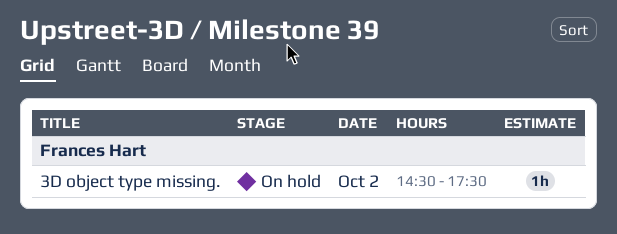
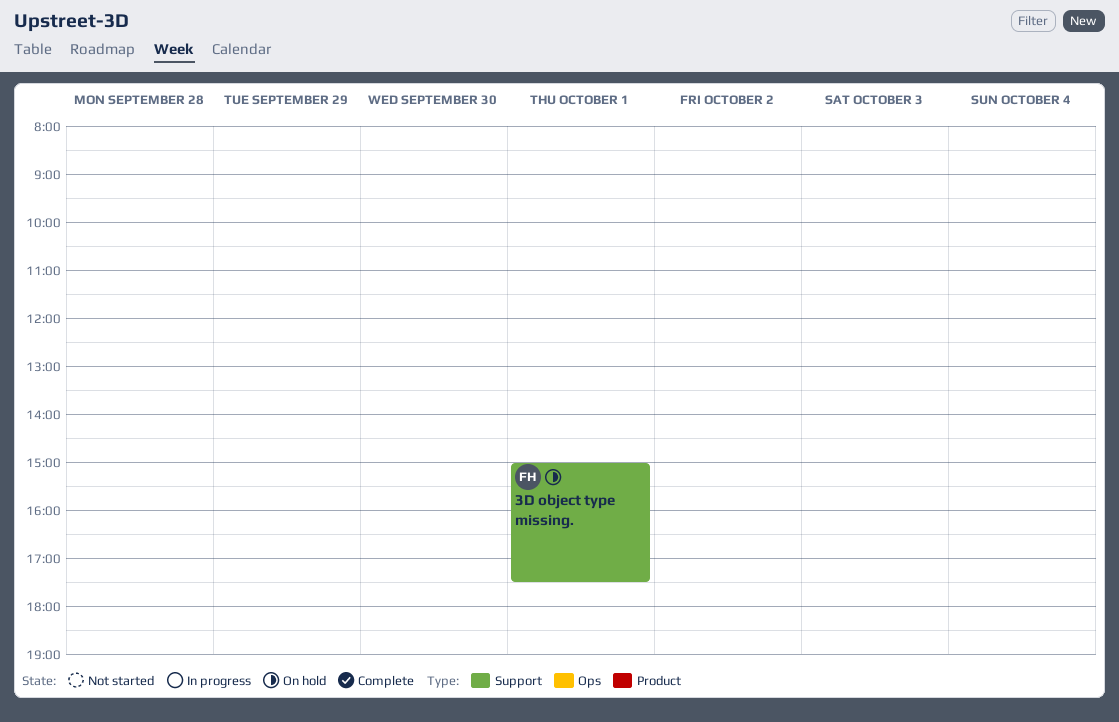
3D object type missing., day: Oct 2 -> Oct 1
3D object type missing., begins: 14:30 -> 15:00

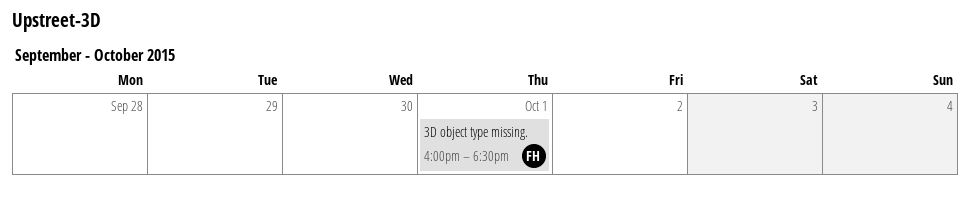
3D object type missing., begins: 15:00 -> 16:00
3D object type missing., ends: 17:30 -> 18:30

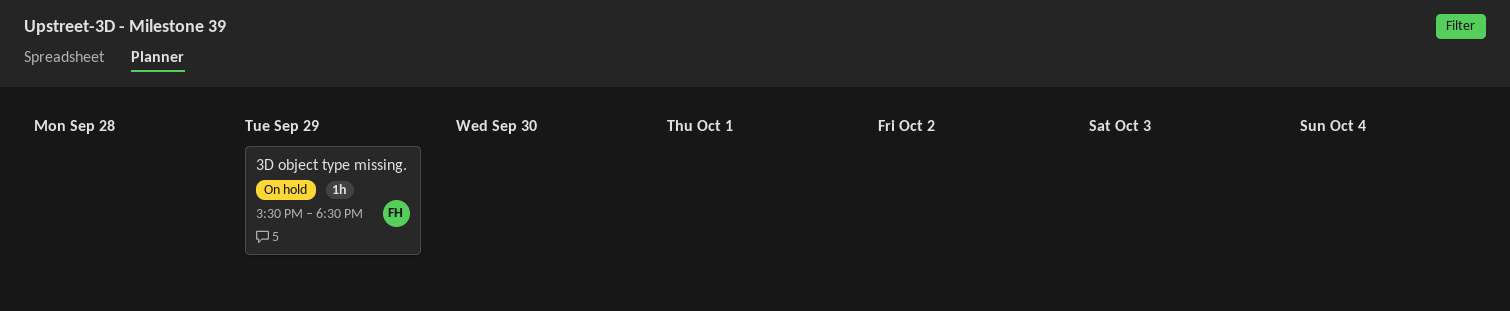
3D object type missing., day: Oct 1 -> Sep 29
3D object type missing., begins: 16:00 -> 15:30

